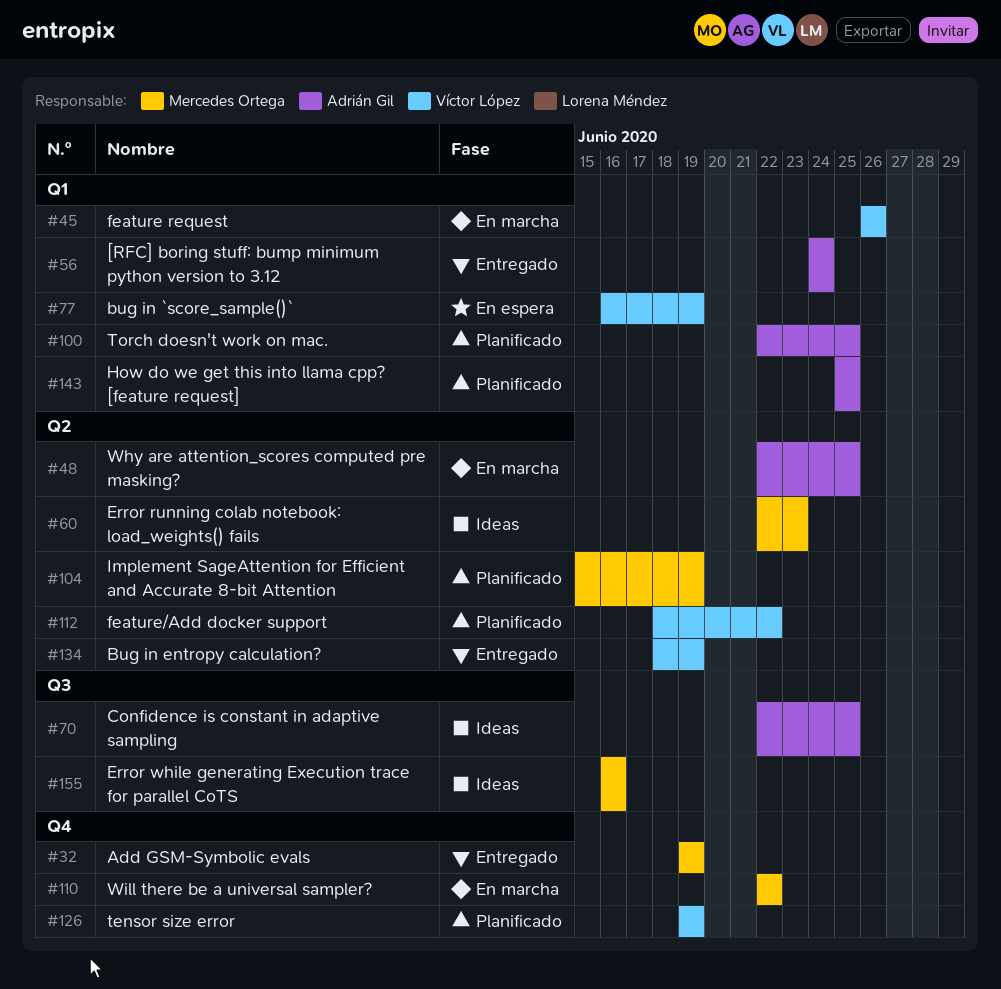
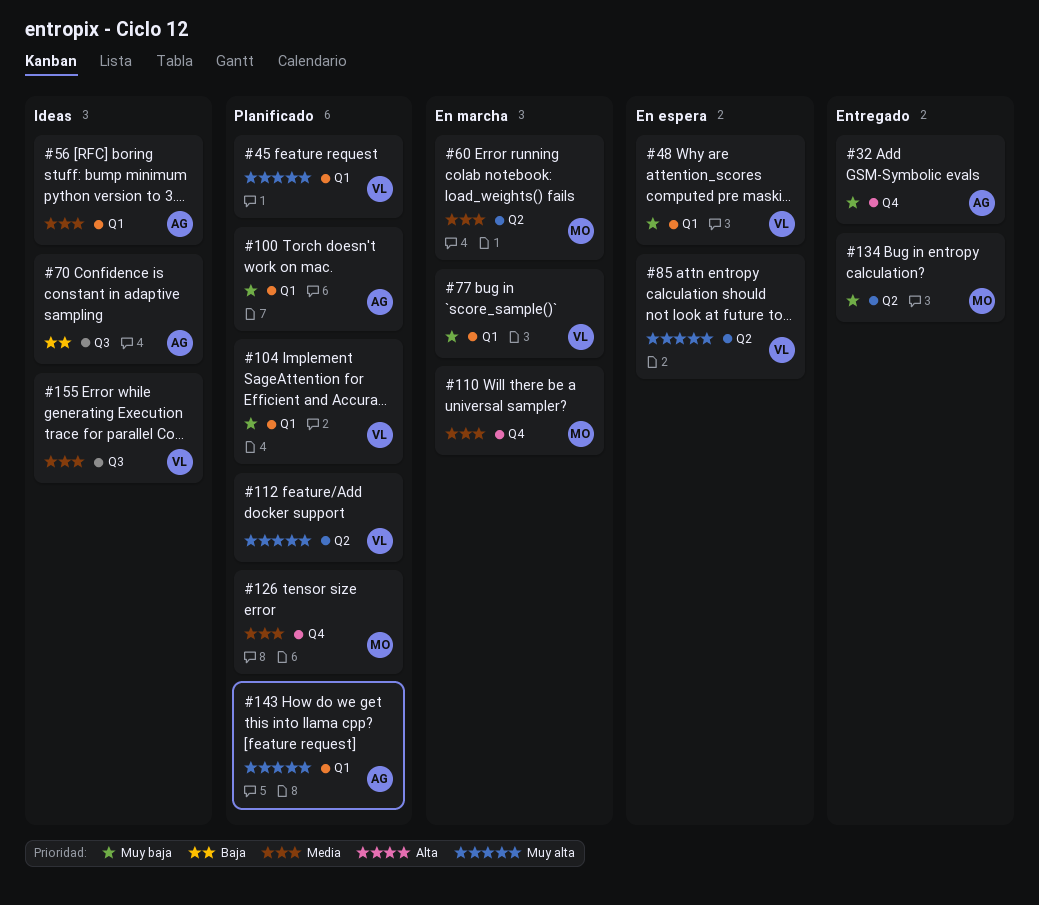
#32, owner: Mercedes Ortega -> Adrián Gil
#45, status: En marcha -> Planificado
#48, status: En marcha -> En espera
#48, owner: Adrián Gil -> Víctor López
#48, label: Q2 -> Q1
#56, status: Entregado -> Ideas
#60, status: Ideas -> En marcha
#77, status: En espera -> En marcha
#85: none -> present
#104, owner: Mercedes Ortega -> Víctor López
#104, label: Q2 -> Q1
#126, owner: Víctor López -> Mercedes Ortega
#134, owner: Víctor López -> Mercedes Ortega
#155, owner: Mercedes Ortega -> Víctor López

